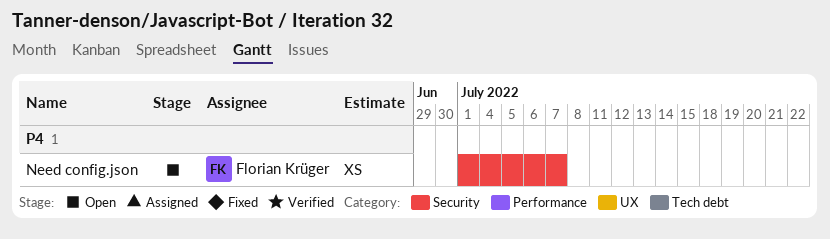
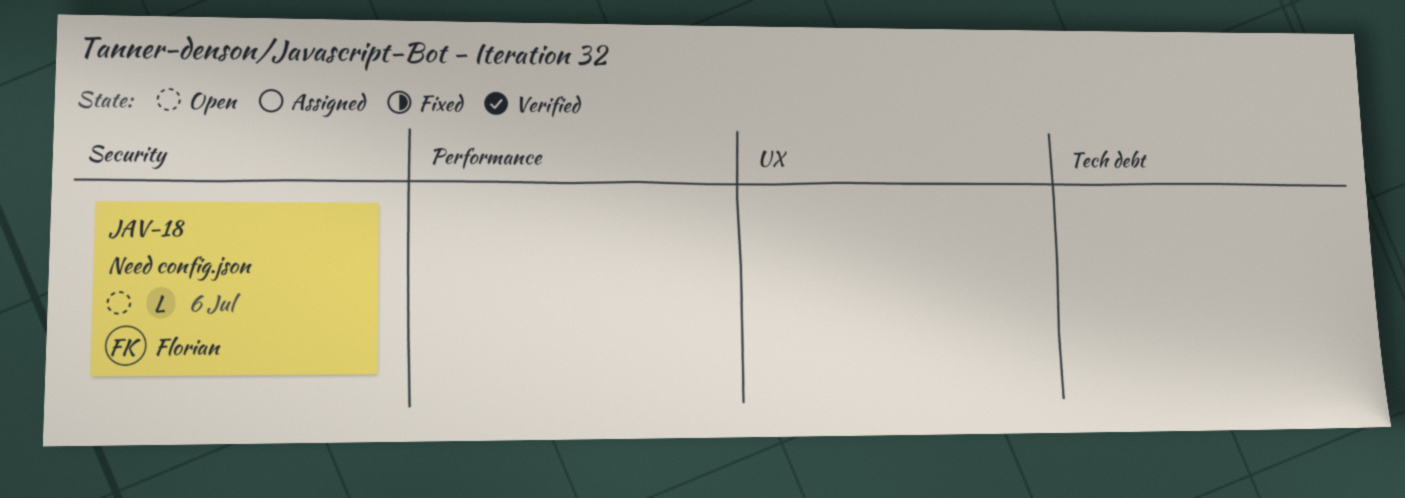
Need config.json, estimate: XS -> L
Need config.json, due: Jul 7 -> Jul 6

